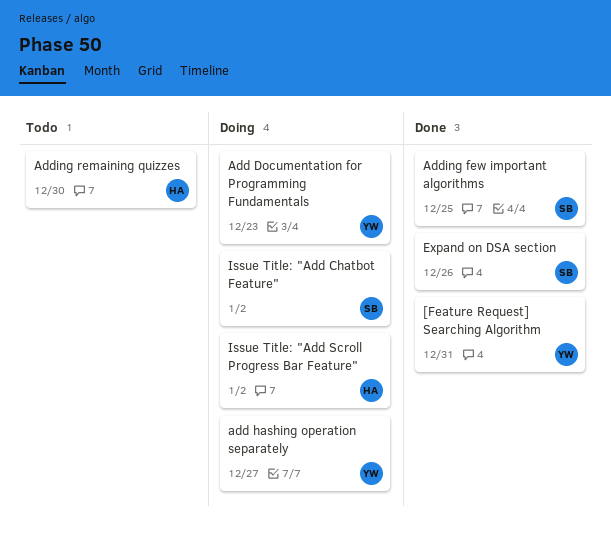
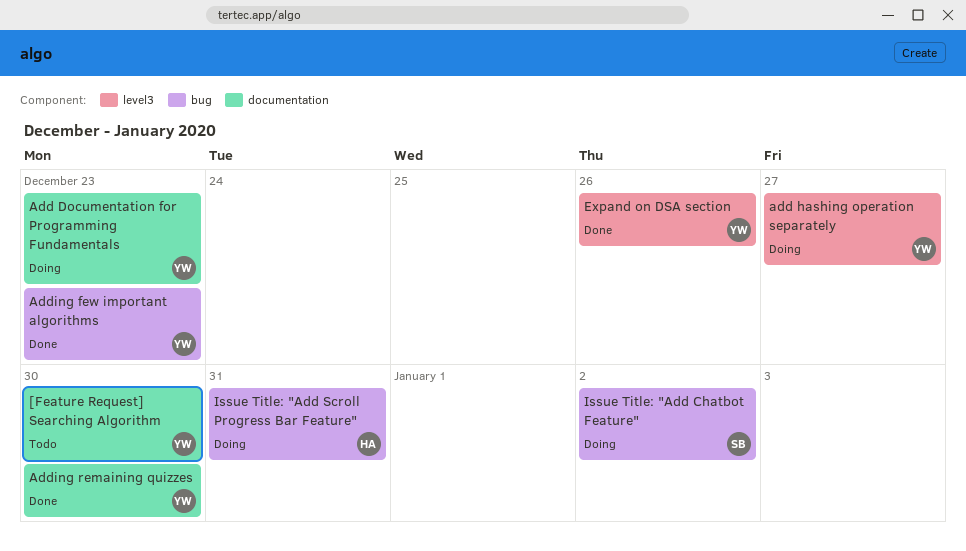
[Feature Request] Searching Algorithm, status: Done -> Todo
[Feature Request] Searching Algorithm, due: Dec 31 -> Dec 30
Adding few important algorithms, owner: SB -> YW
Adding few important algorithms, due: Dec 25 -> Dec 23
Adding remaining quizzes, status: Todo -> Done
Adding remaining quizzes, owner: HA -> YW
Expand on DSA section, owner: SB -> YW
Issue Title: "Add Scroll Progress Bar Feature", due: Jan 2 -> Dec 31

